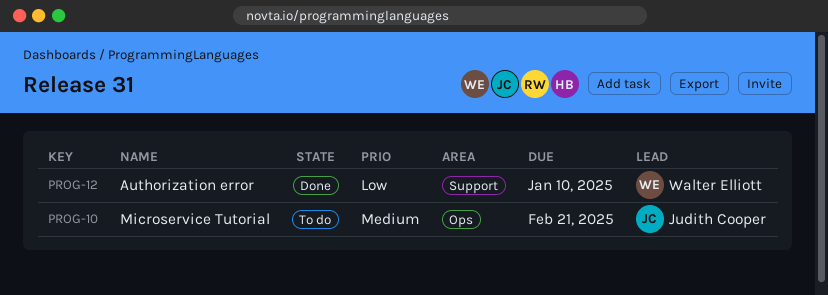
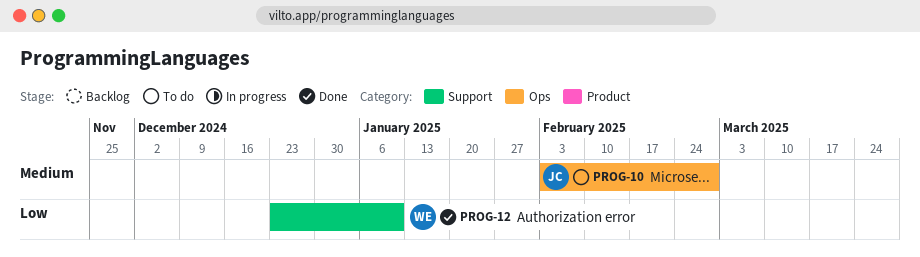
PROG-10, due: Feb 21 -> Feb 28

